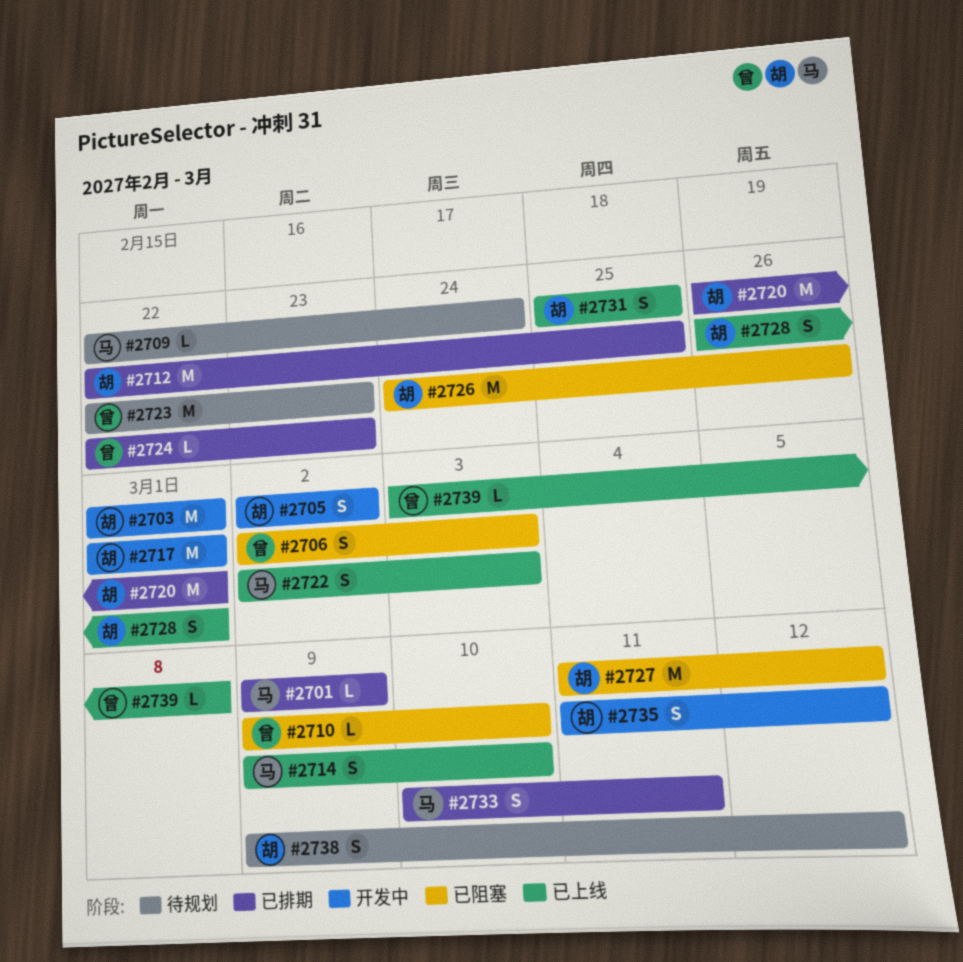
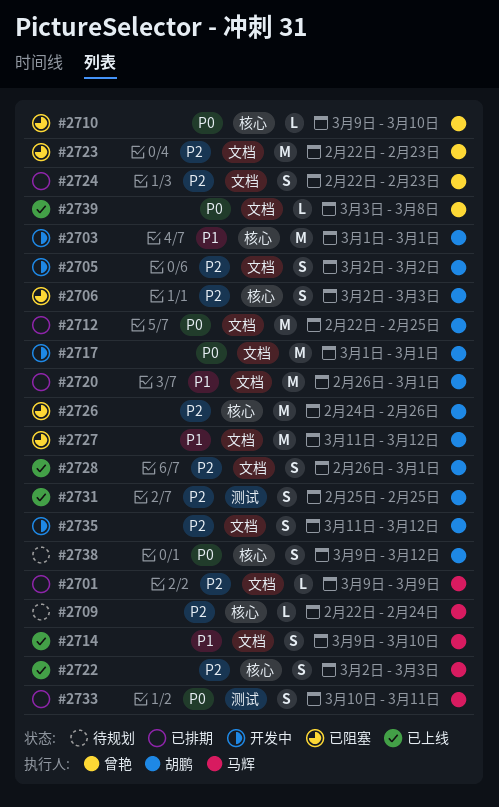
#2706, owner: 曾艳 -> 胡鹏
#2723, status: 待规划 -> 已阻塞
#2724, estimate: L -> S

